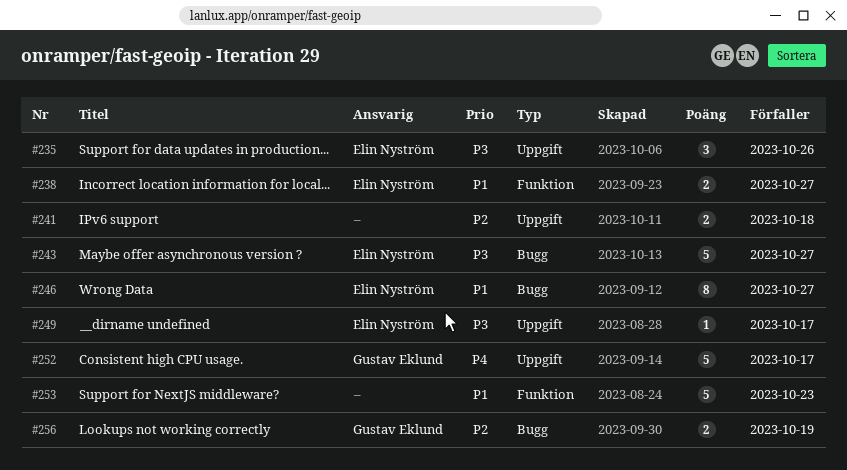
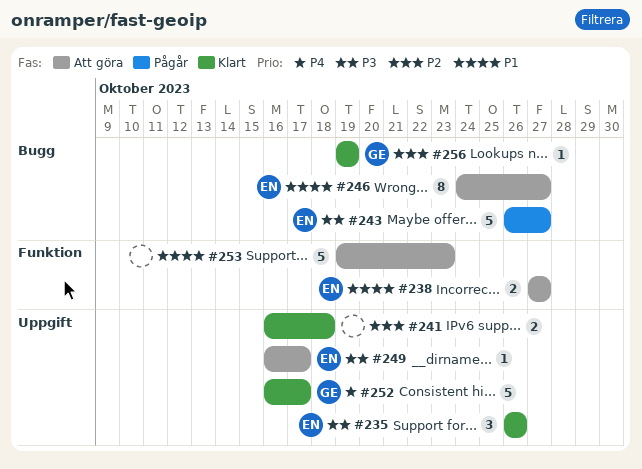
#256, estimate: 2 -> 1

